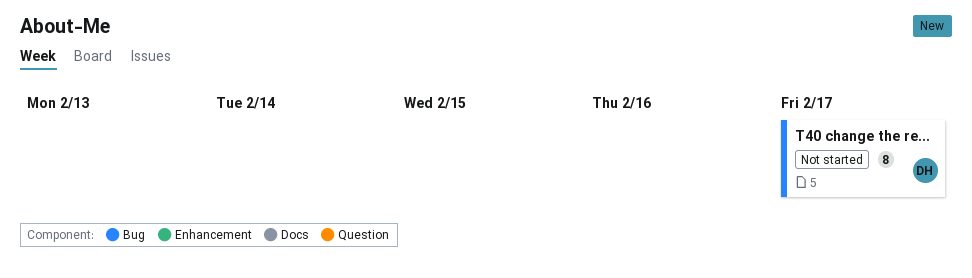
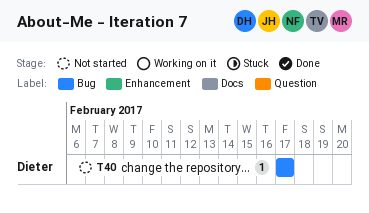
T40, estimate: 8 -> 1

